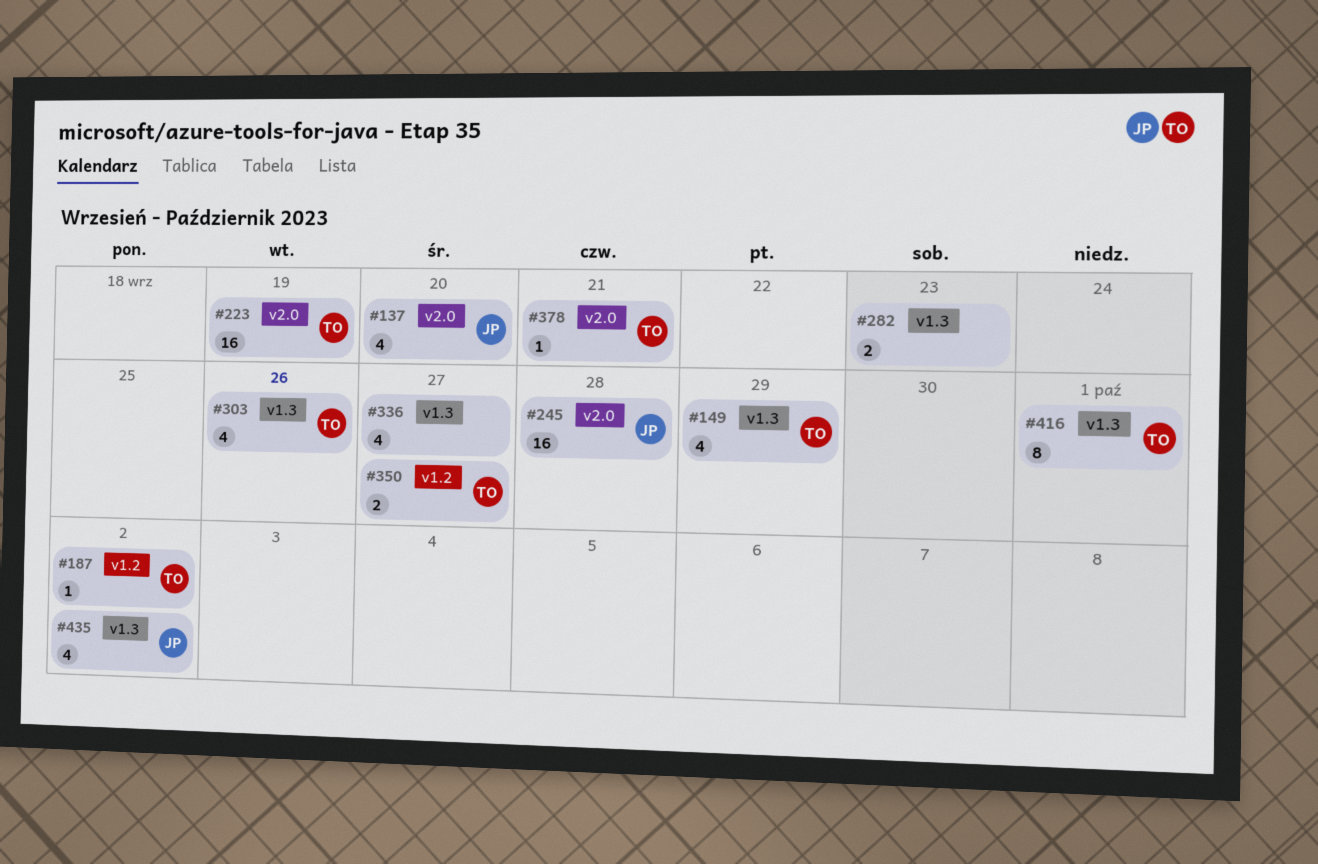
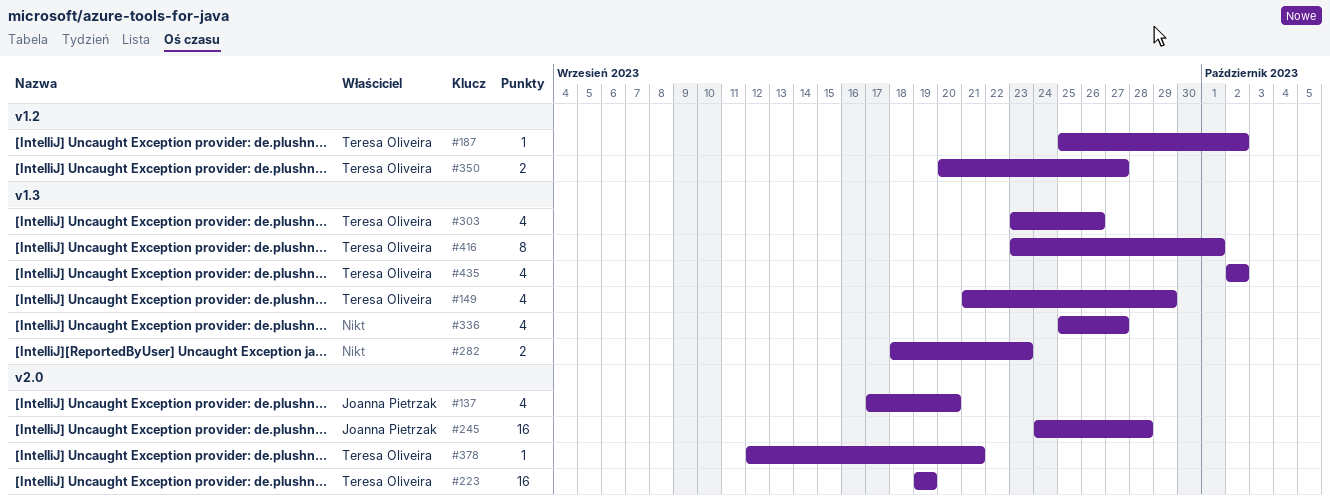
#435, owner: Joanna Pietrzak -> Teresa Oliveira

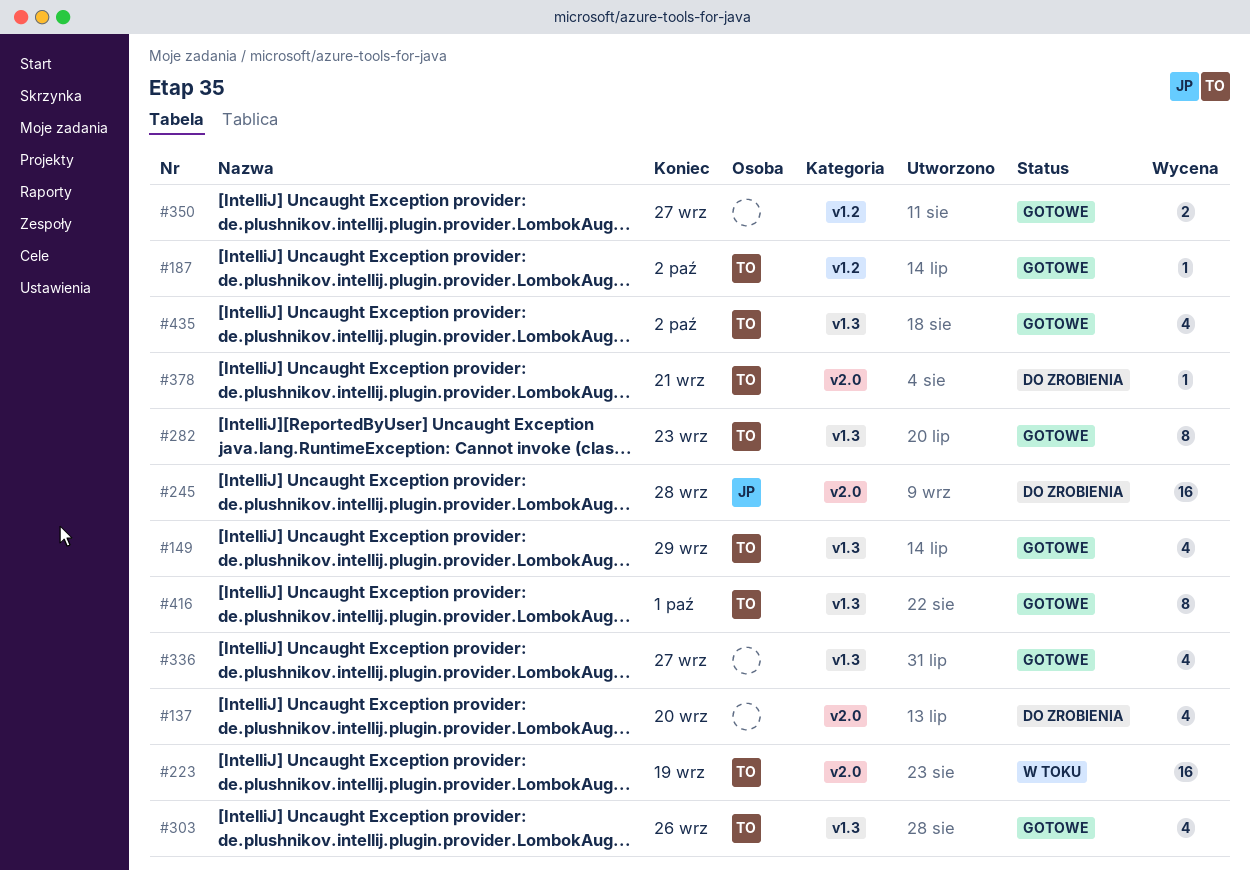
#137, owner: Joanna Pietrzak -> none
#282, owner: none -> Teresa Oliveira
#282, estimate: 2 -> 8
#350, owner: Teresa Oliveira -> none

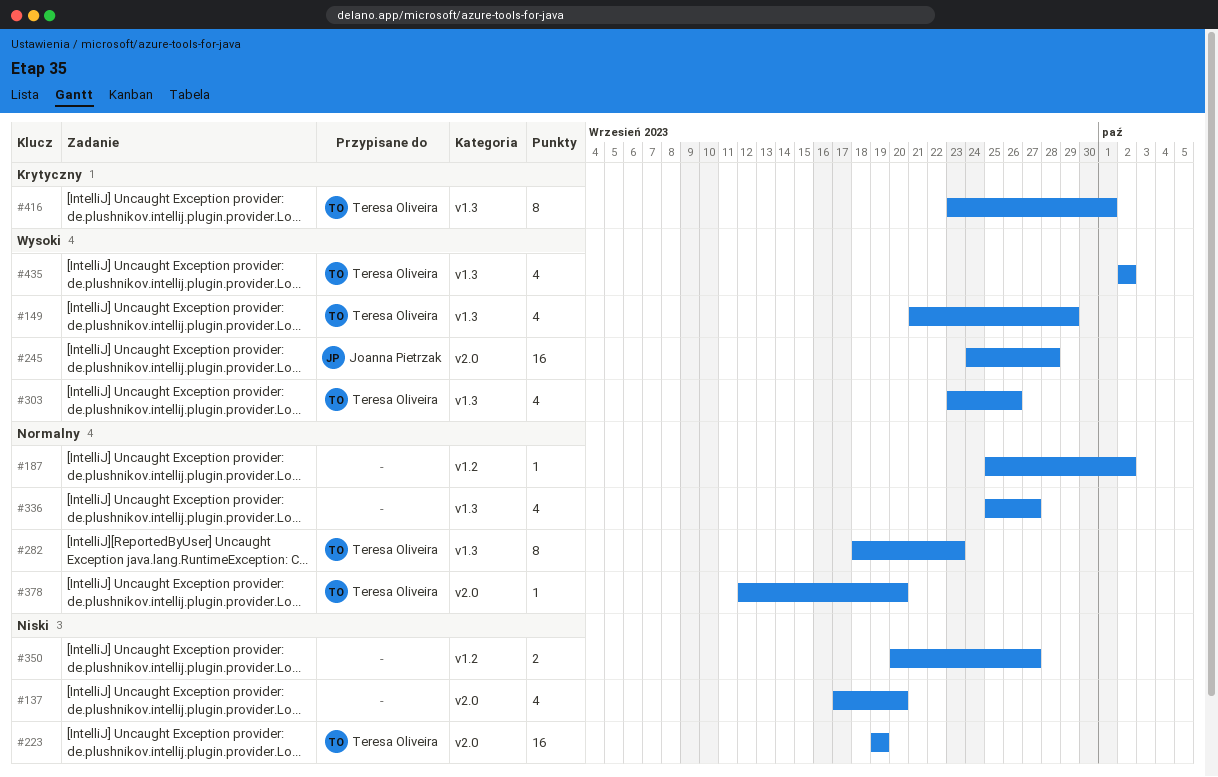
#187, owner: Teresa Oliveira -> none
#378, due: Sep 21 -> Sep 20

